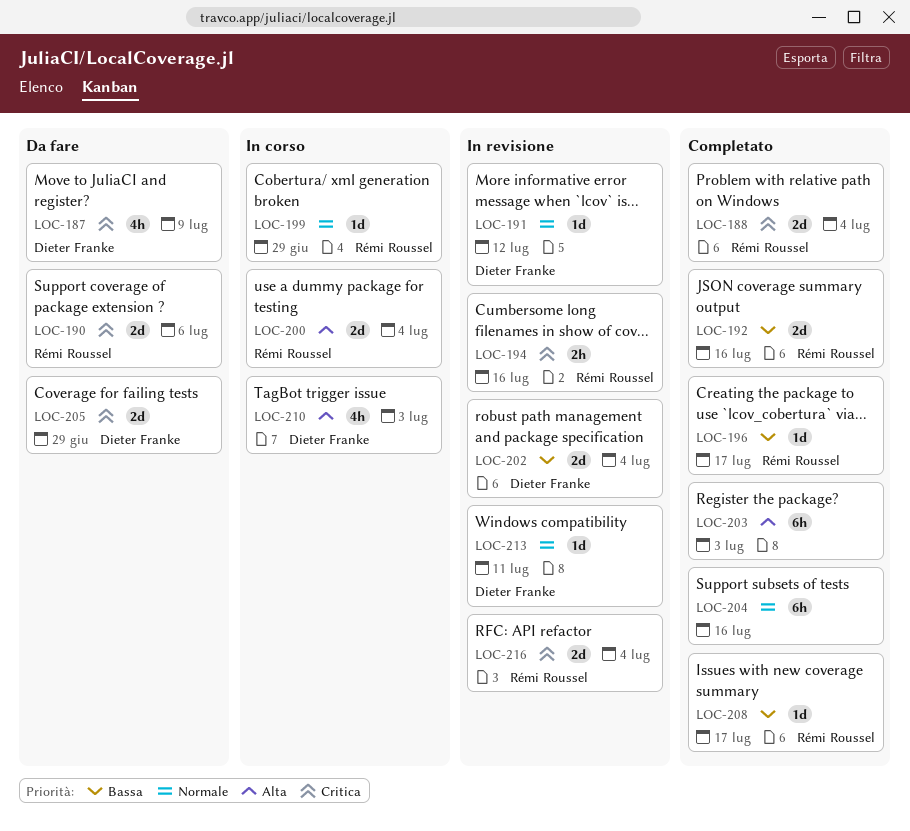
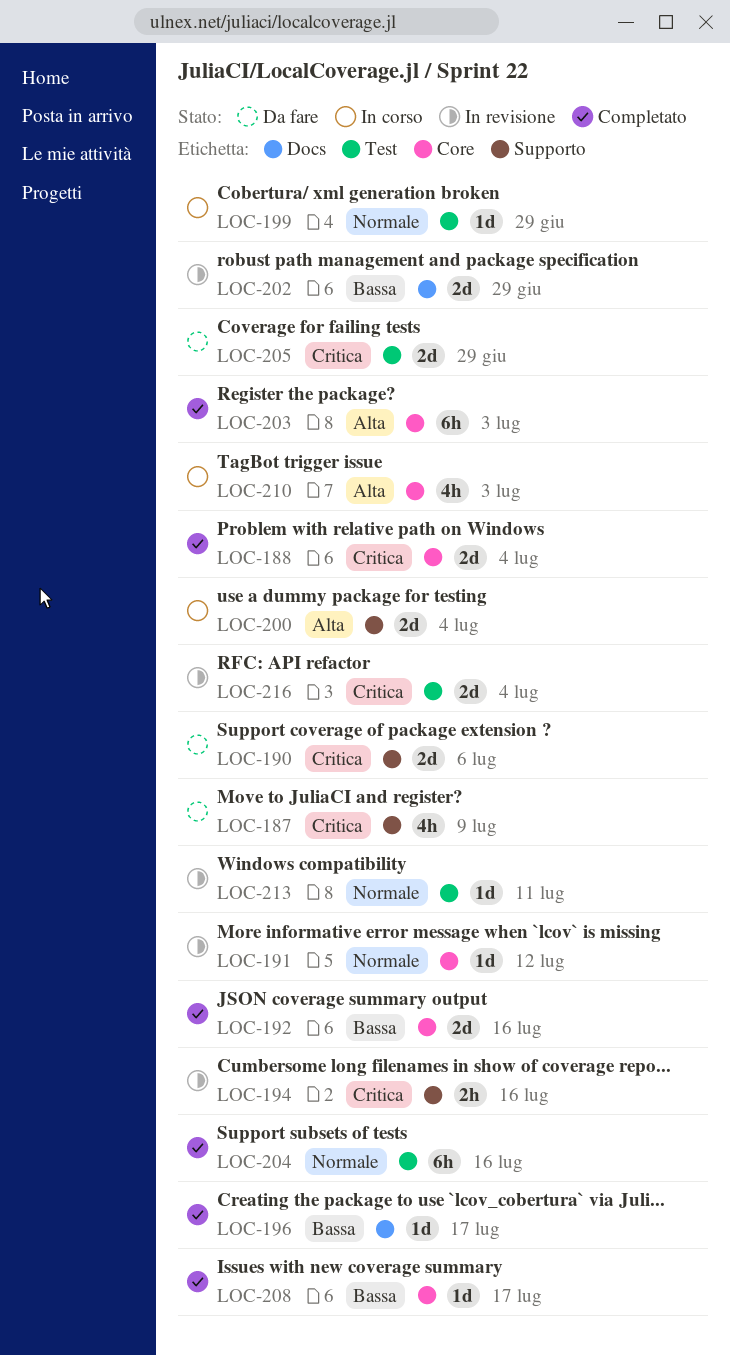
LOC-202, due: Jul 4 -> Jun 29

